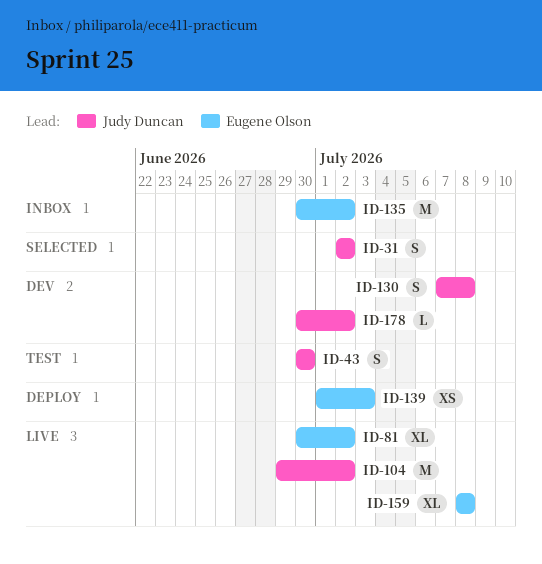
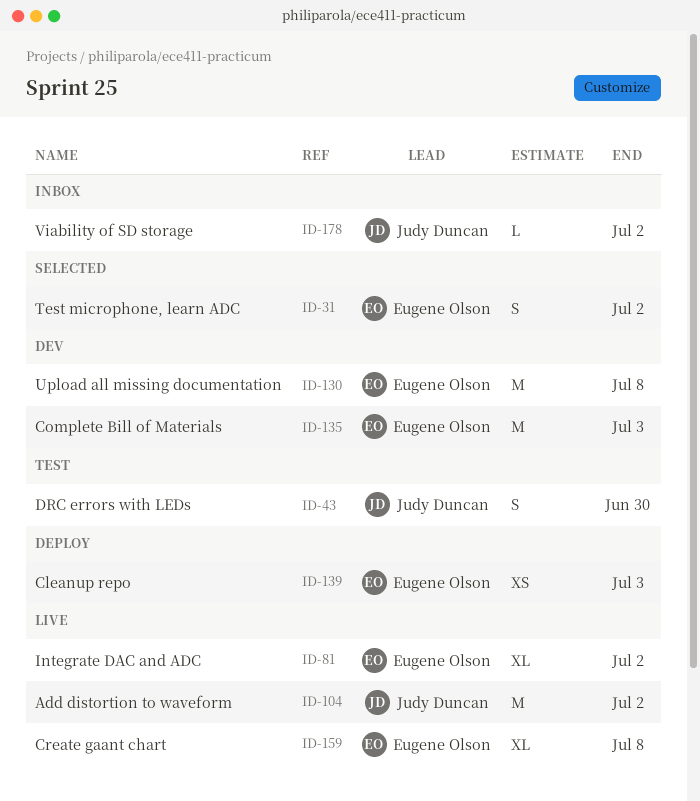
ID-31, owner: Judy Duncan -> Eugene Olson
ID-130, owner: Judy Duncan -> Eugene Olson
ID-130, estimate: S -> M
ID-135, status: Inbox -> Dev
ID-135, due: Jul 2 -> Jul 3
ID-178, status: Dev -> Inbox

